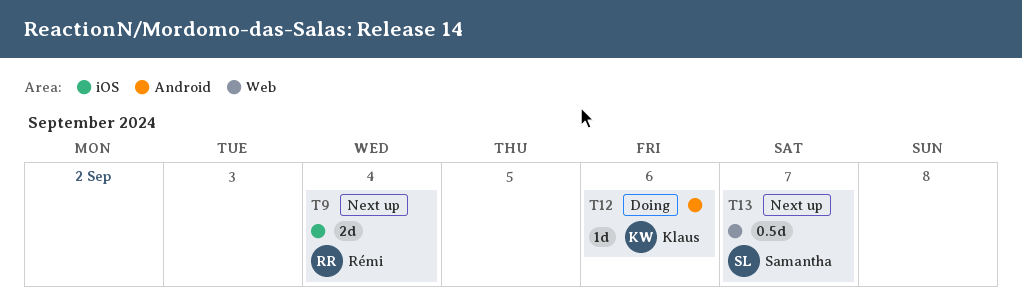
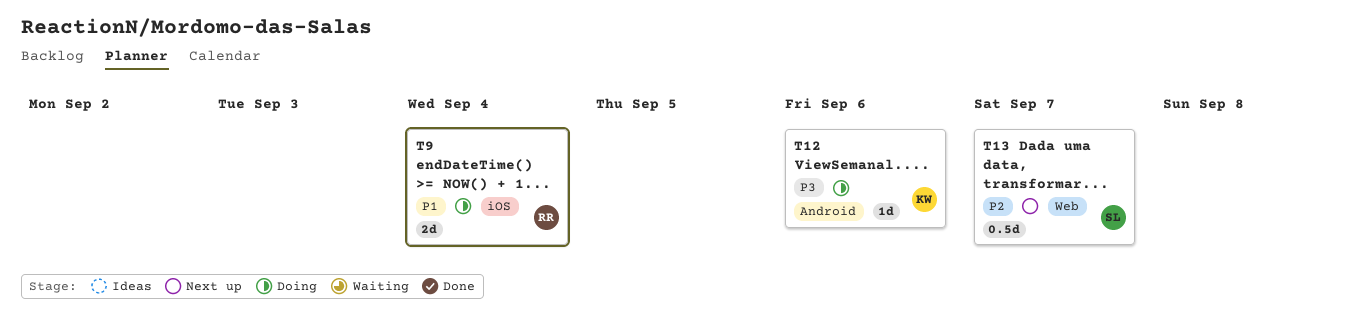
T9, status: Next up -> Doing

